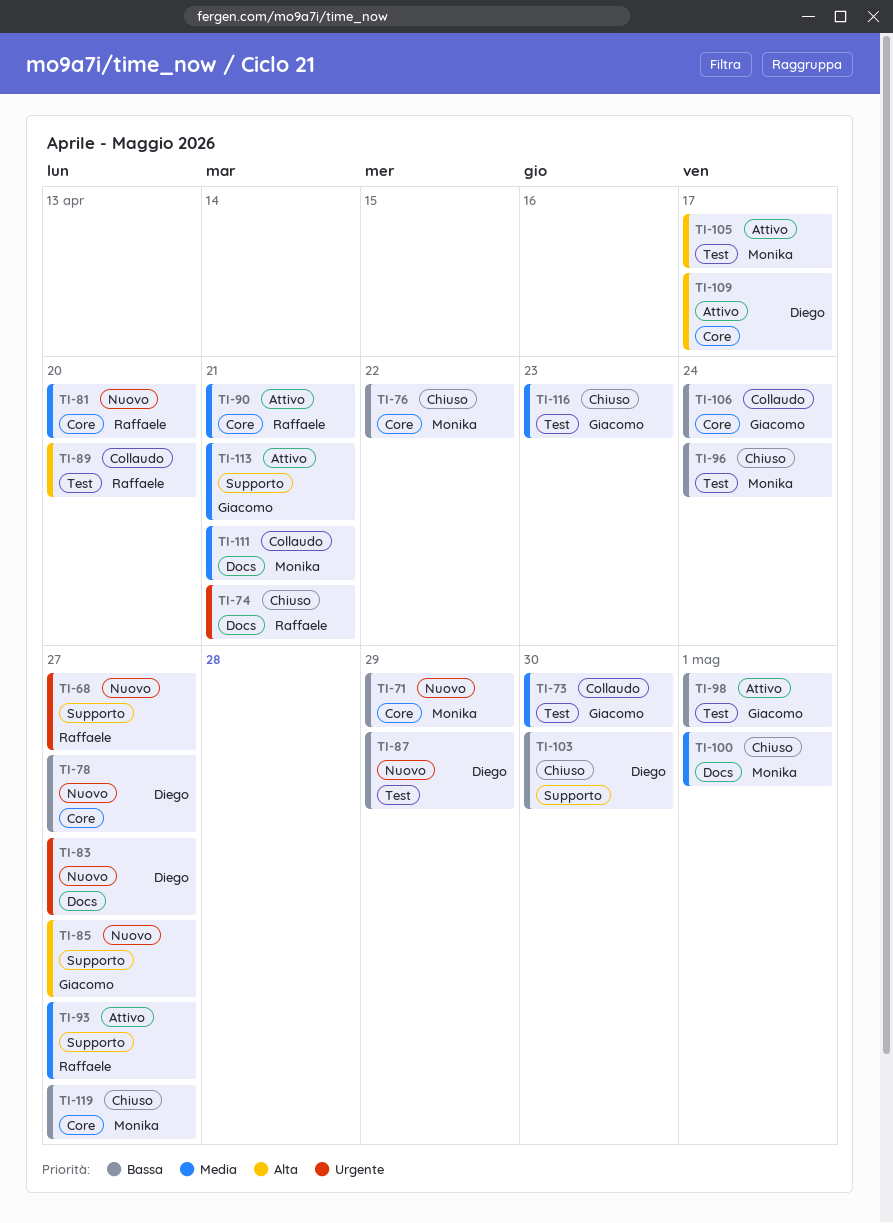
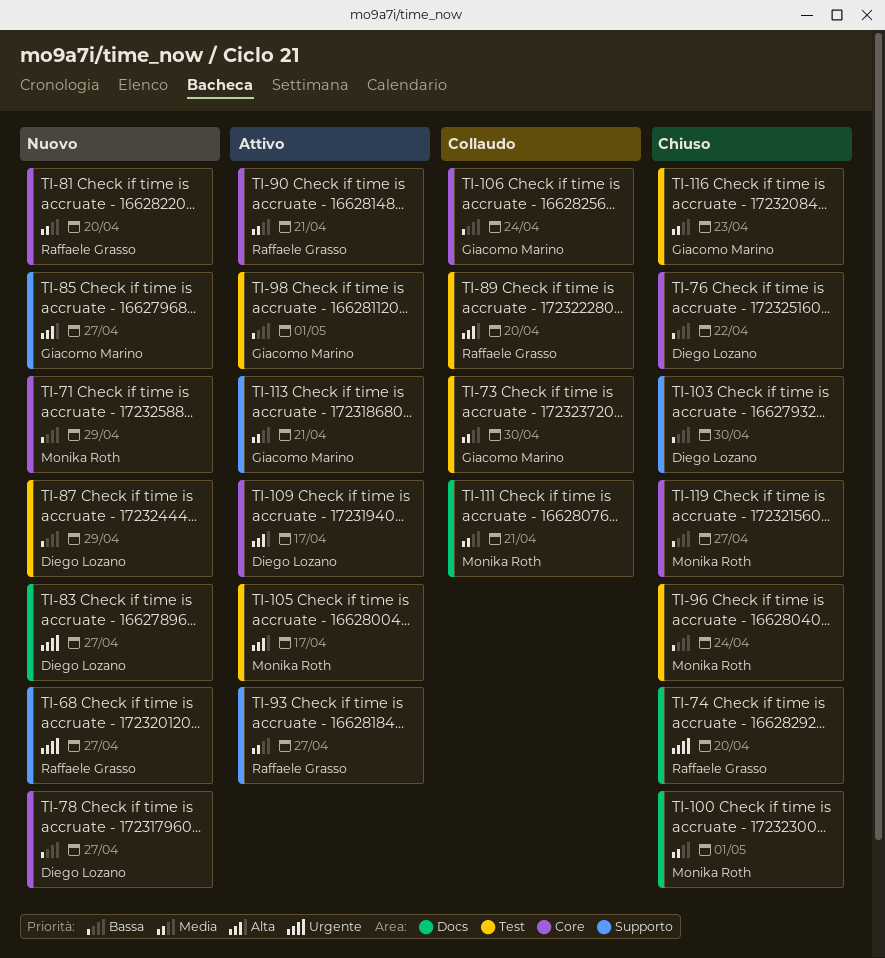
TI-74, due: Apr 21 -> Apr 20
TI-76, owner: Monika Roth -> Diego Lozano

